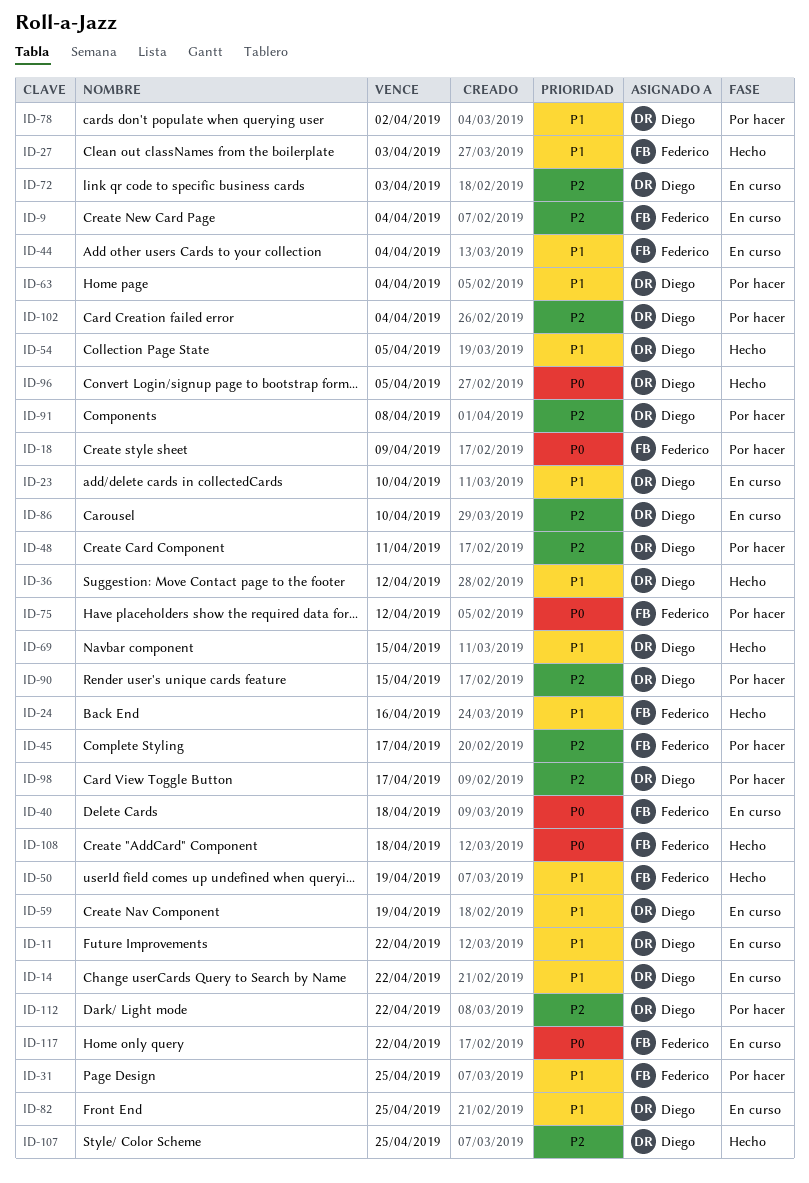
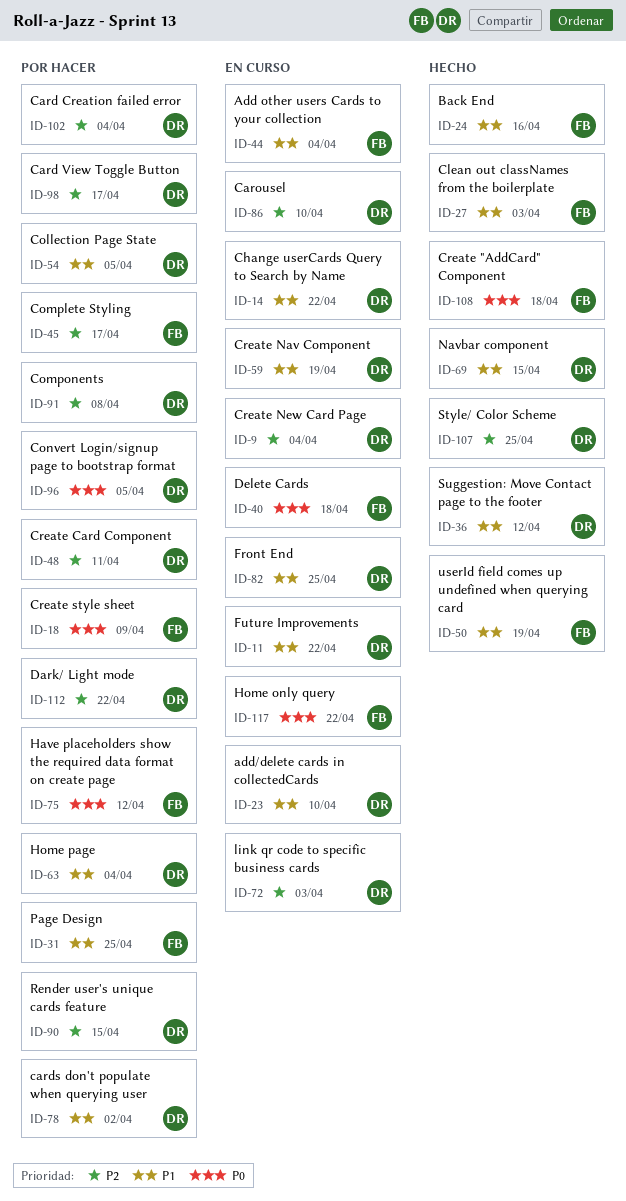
ID-9, owner: Federico -> Diego
ID-54, status: Hecho -> Por hacer
ID-96, status: Hecho -> Por hacer

